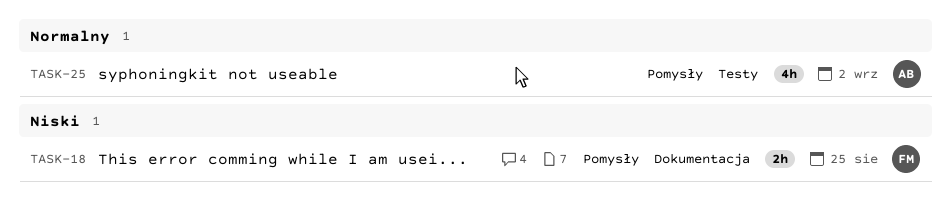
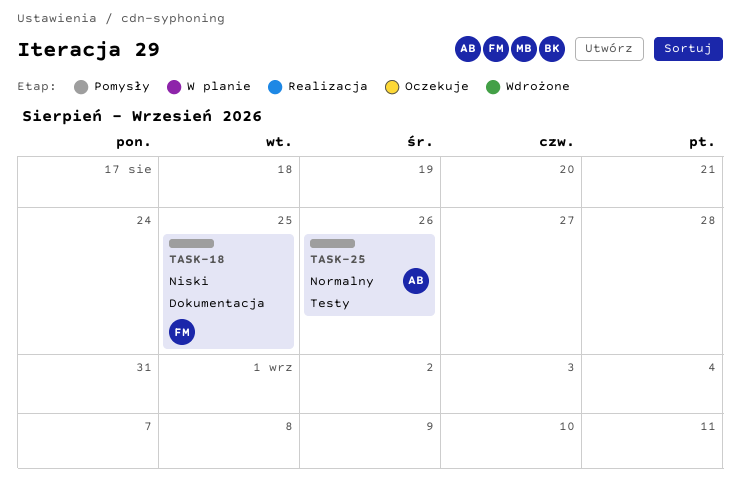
TASK-25, due: Sep 2 -> Aug 26

